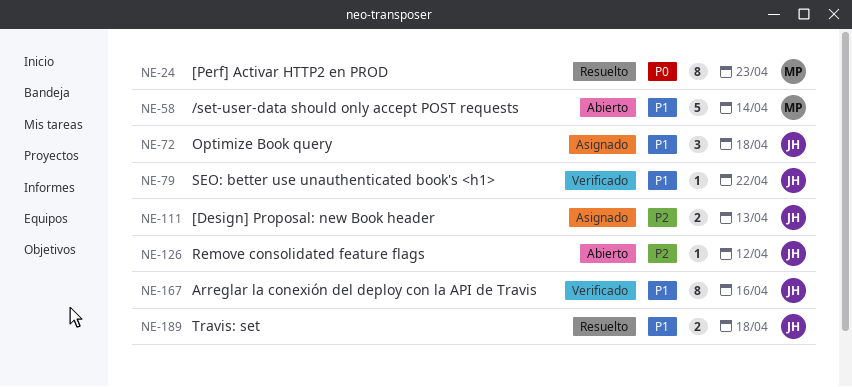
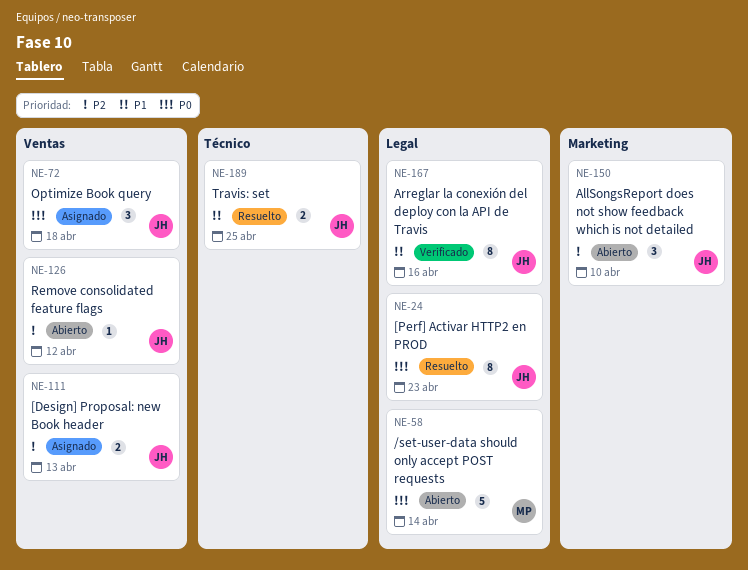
NE-24, owner: MP -> JH
NE-58, priority: P1 -> P0
NE-72, priority: P1 -> P0
NE-79: present -> none
NE-150: none -> present
NE-189, due: Apr 18 -> Apr 25

